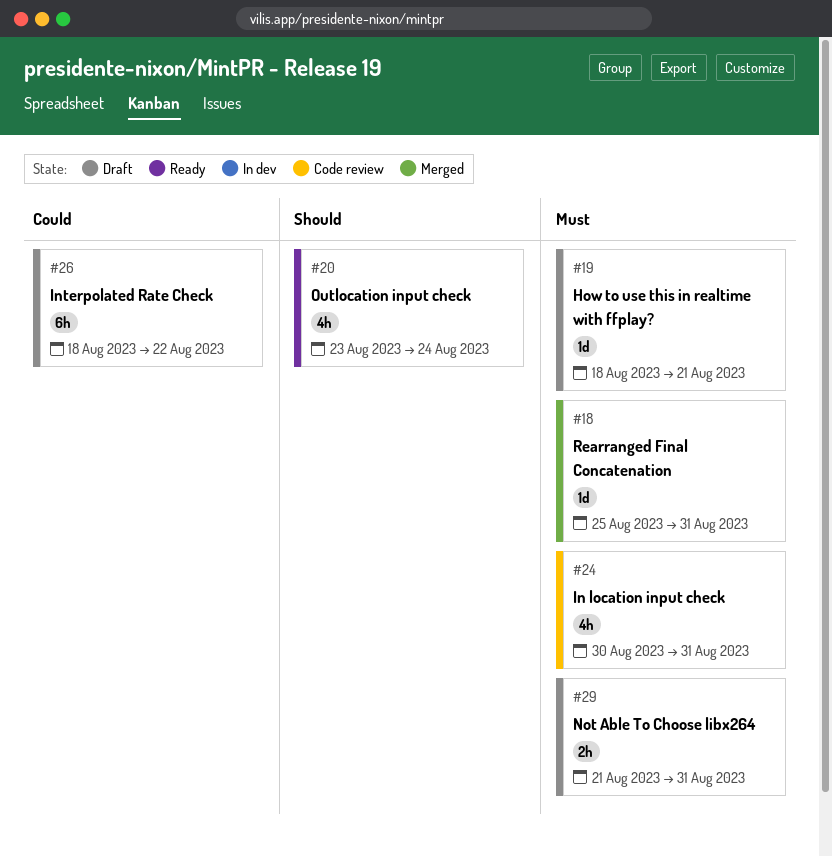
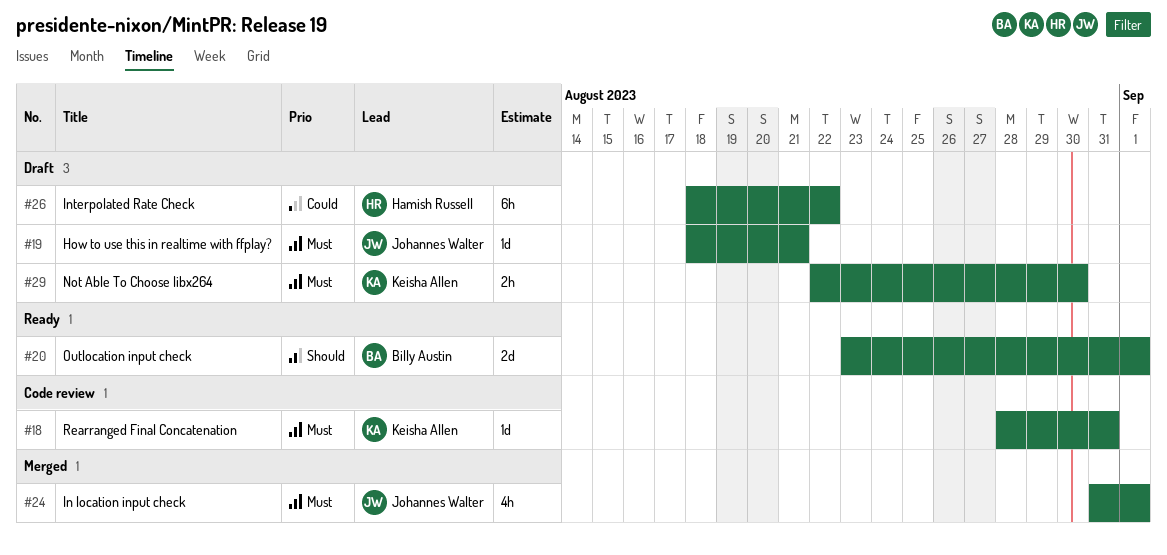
#18, status: Merged -> Code review
#18, start: Aug 25 -> Aug 28
#20, estimate: 4h -> 2d
#20, due: Aug 24 -> Sep 1
#24, status: Code review -> Merged
#24, start: Aug 30 -> Aug 31
#24, due: Aug 31 -> Sep 1
#29, start: Aug 21 -> Aug 22
#29, due: Aug 31 -> Aug 30

